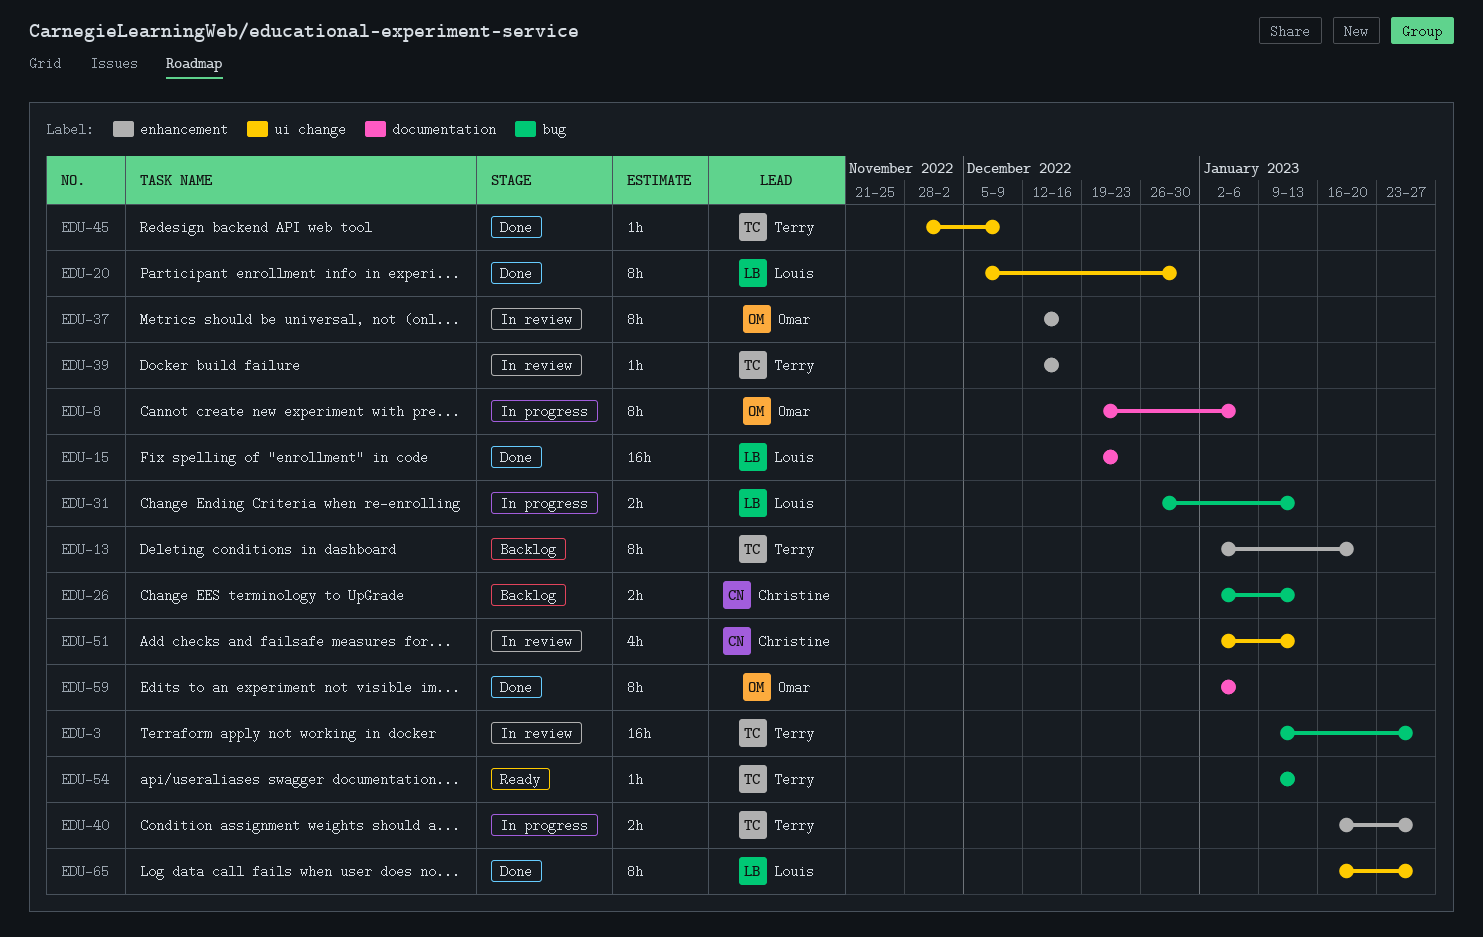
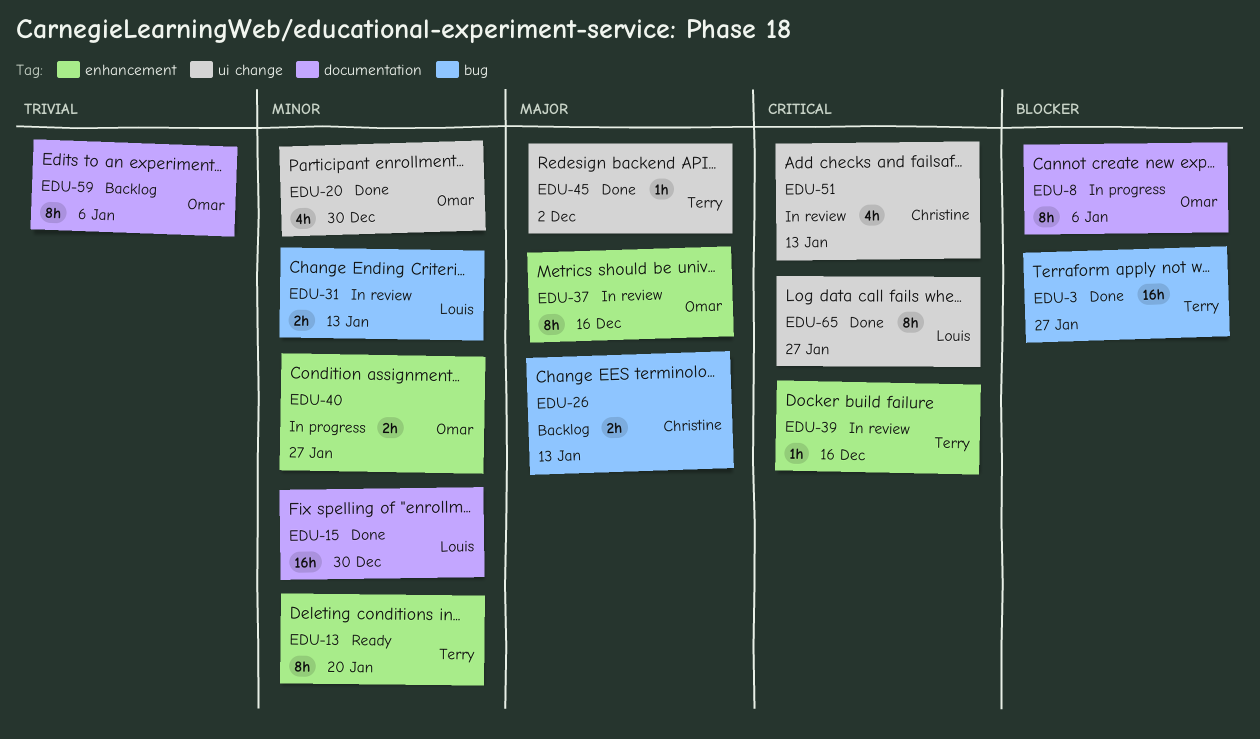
EDU-3, status: In review -> Done
EDU-13, status: Backlog -> Ready
EDU-15, due: Dec 23 -> Dec 30
EDU-20, owner: Louis -> Omar
EDU-20, estimate: 8h -> 4h
EDU-31, status: In progress -> In review
EDU-40, owner: Terry -> Omar
EDU-45, due: Dec 9 -> Dec 2
EDU-54: present -> none
EDU-59, status: Done -> Backlog

